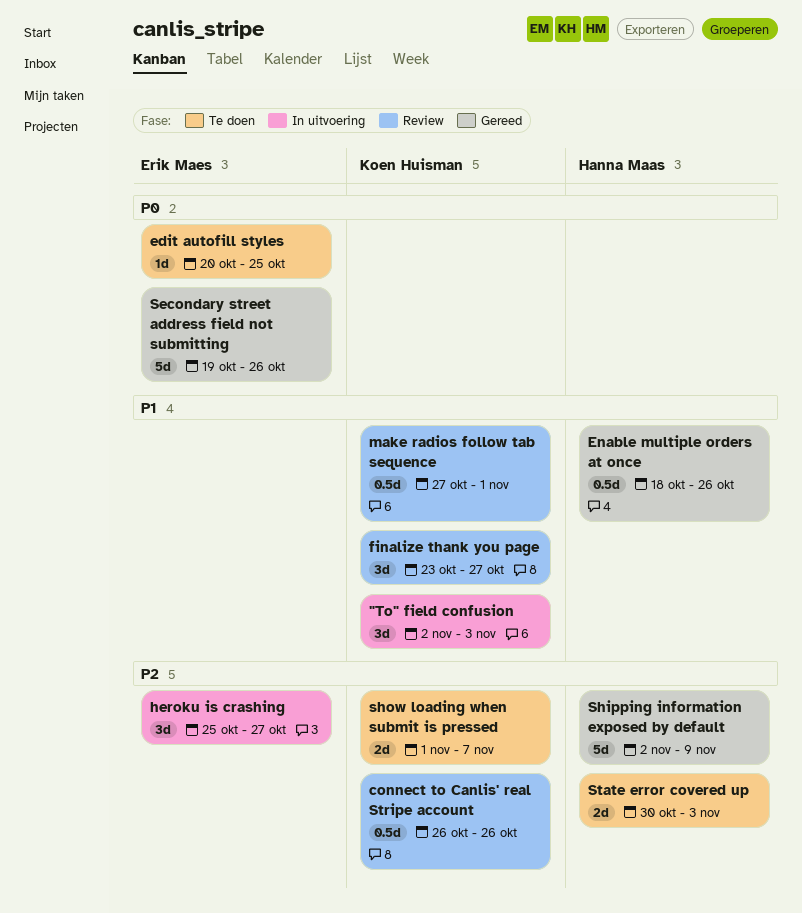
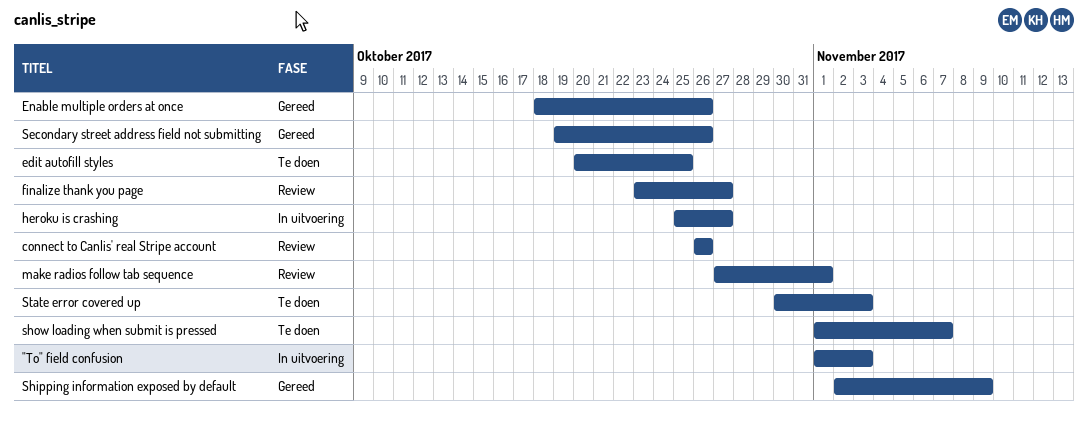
"To" field confusion, start: Nov 2 -> Nov 1

